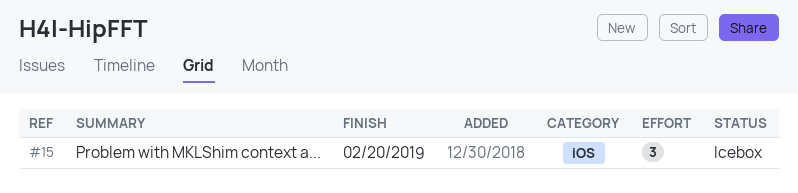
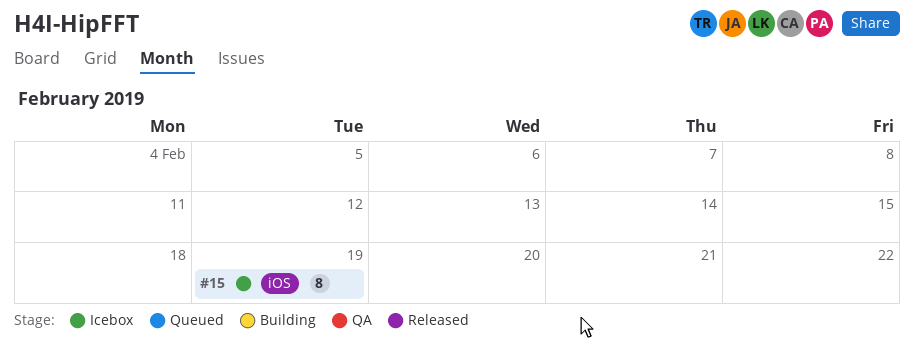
#15, estimate: 3 -> 8
#15, due: Feb 20 -> Feb 19

